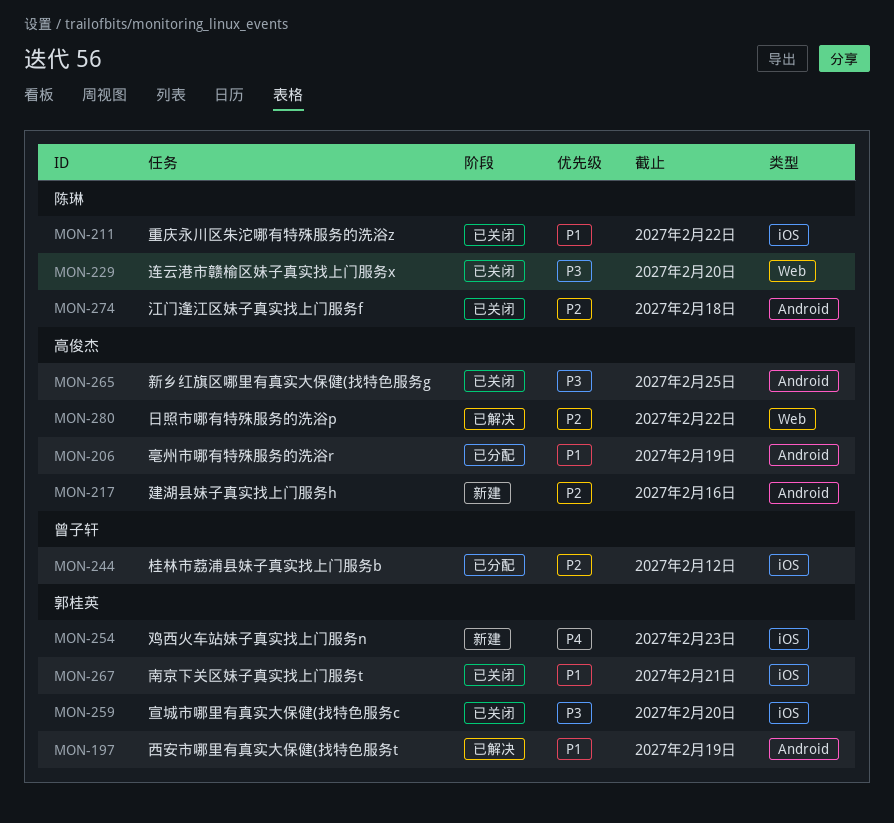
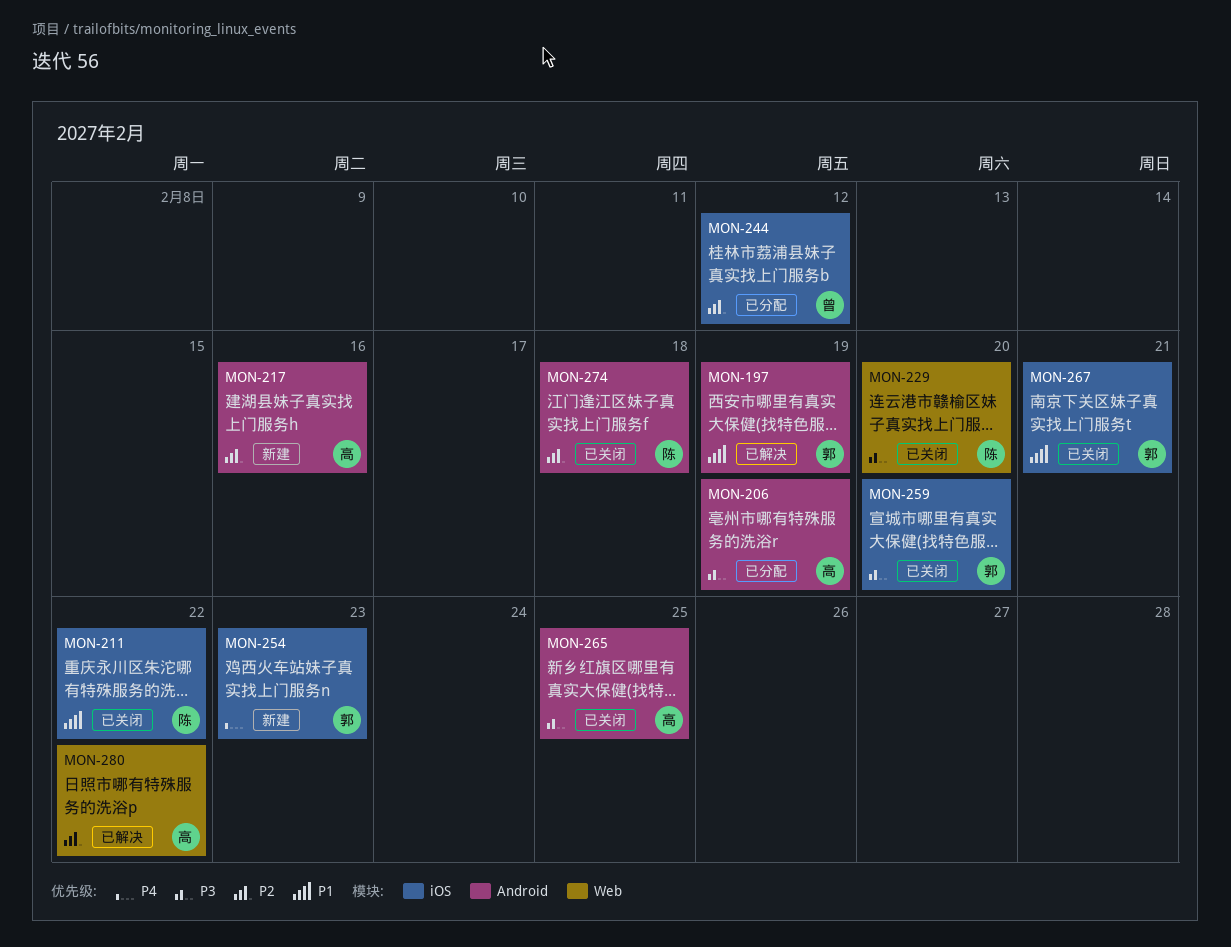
MON-206, priority: P1 -> P3

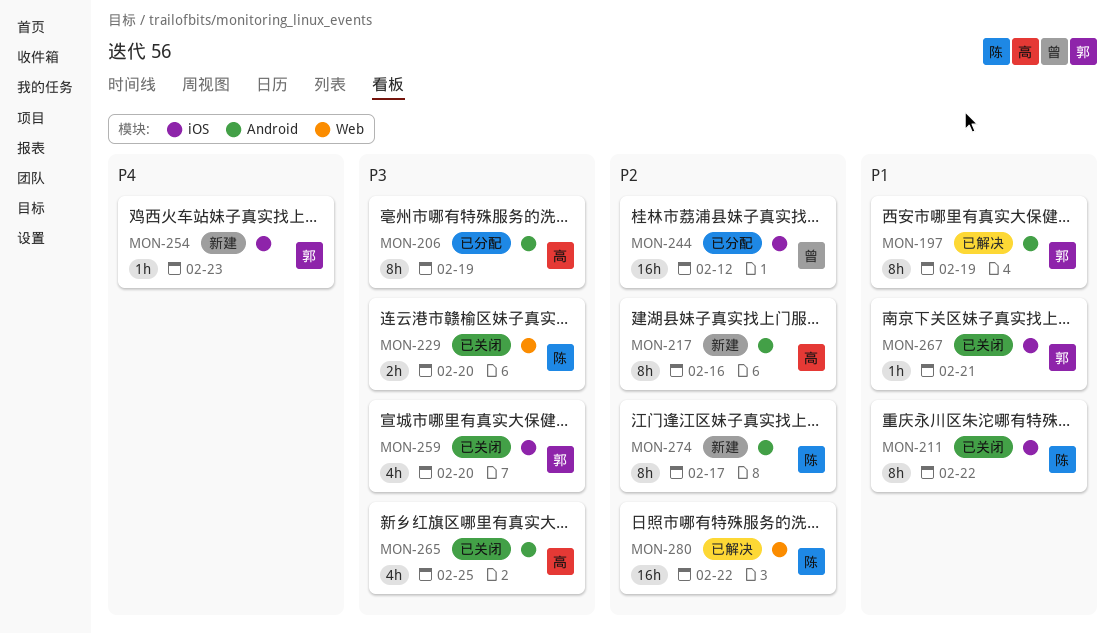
MON-274, status: 已关闭 -> 新建
MON-274, due: Feb 18 -> Feb 17
MON-280, owner: 高 -> 陈

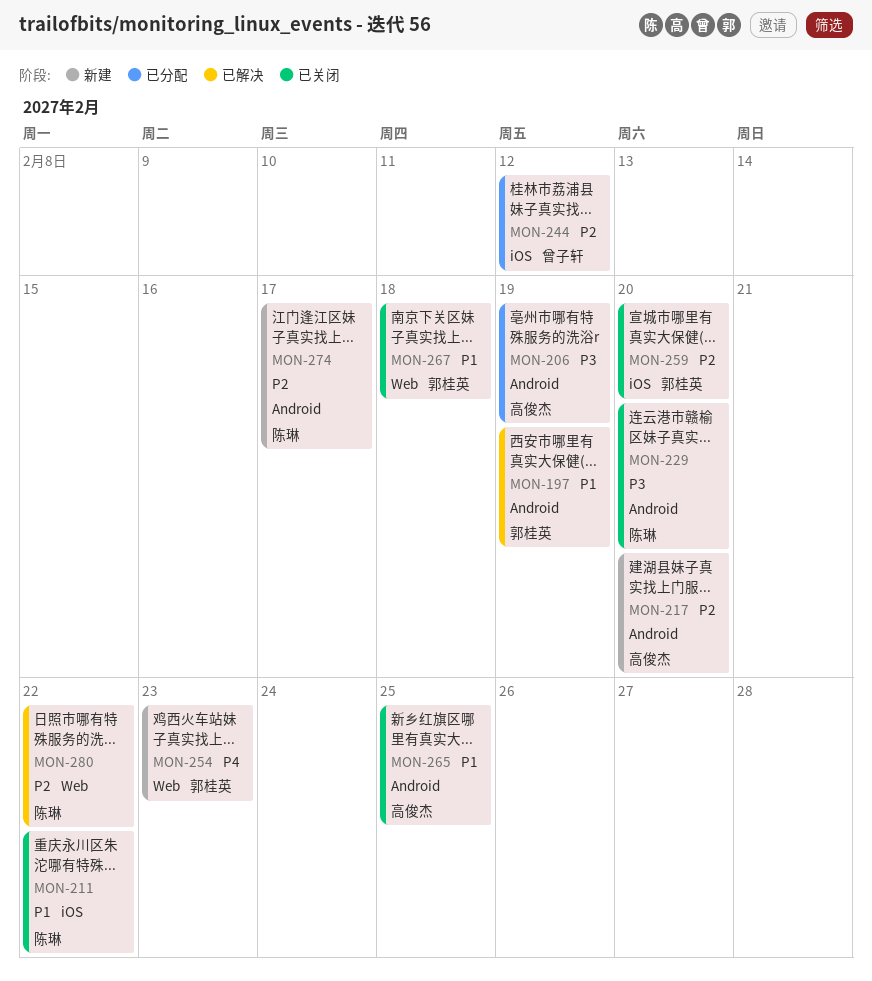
MON-217, due: Feb 16 -> Feb 20
MON-229, label: Web -> Android
MON-254, label: iOS -> Web
MON-259, priority: P3 -> P2
MON-265, priority: P3 -> P1
MON-267, label: iOS -> Web
MON-267, due: Feb 21 -> Feb 18

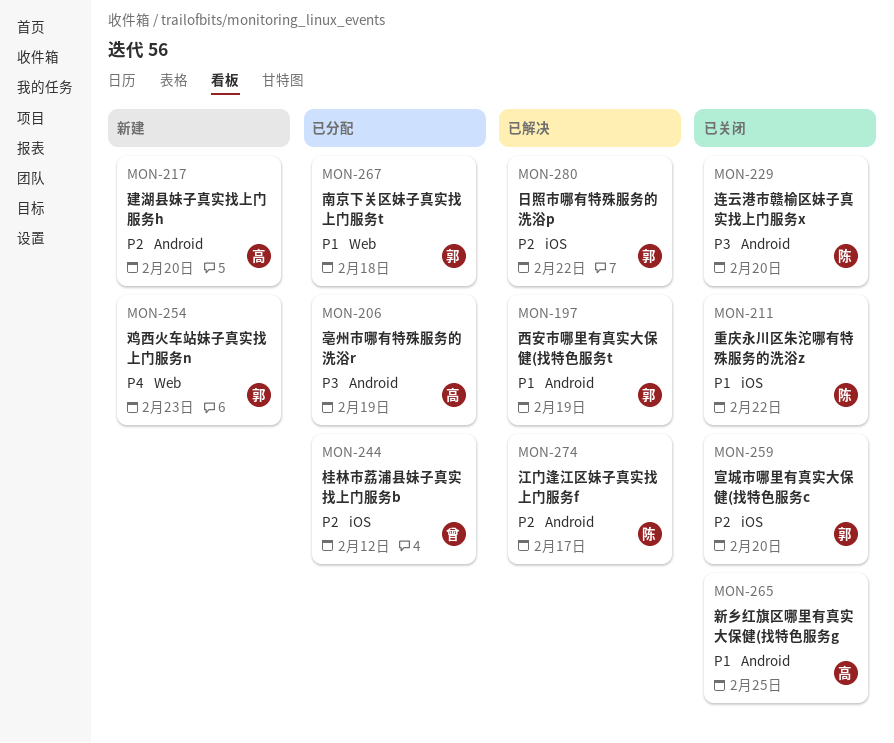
MON-267, status: 已关闭 -> 已分配
MON-274, status: 新建 -> 已解决
MON-280, owner: 陈琳 -> 郭桂英
MON-280, label: Web -> iOS

